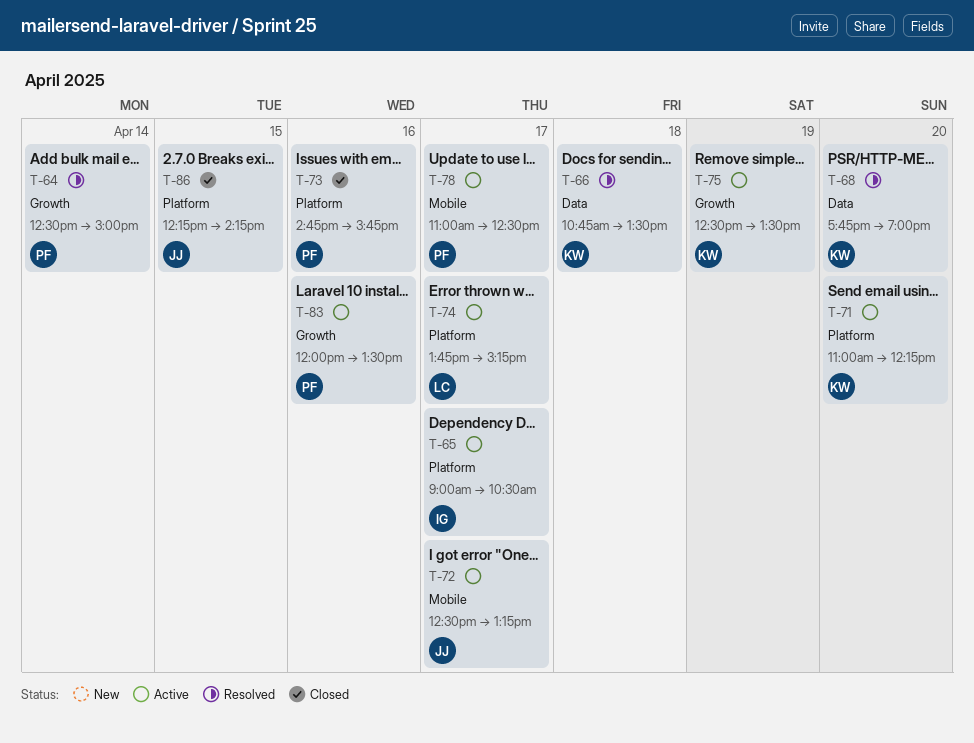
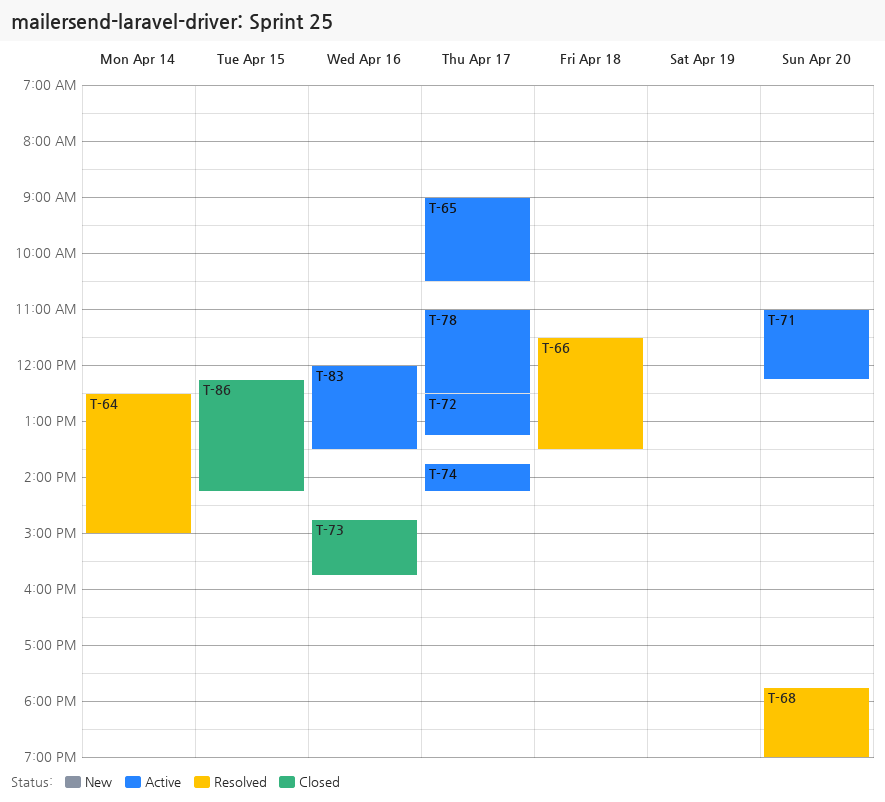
T-66, begins: 10:45 -> 11:30
T-74, ends: 15:15 -> 14:15
T-75: present -> none

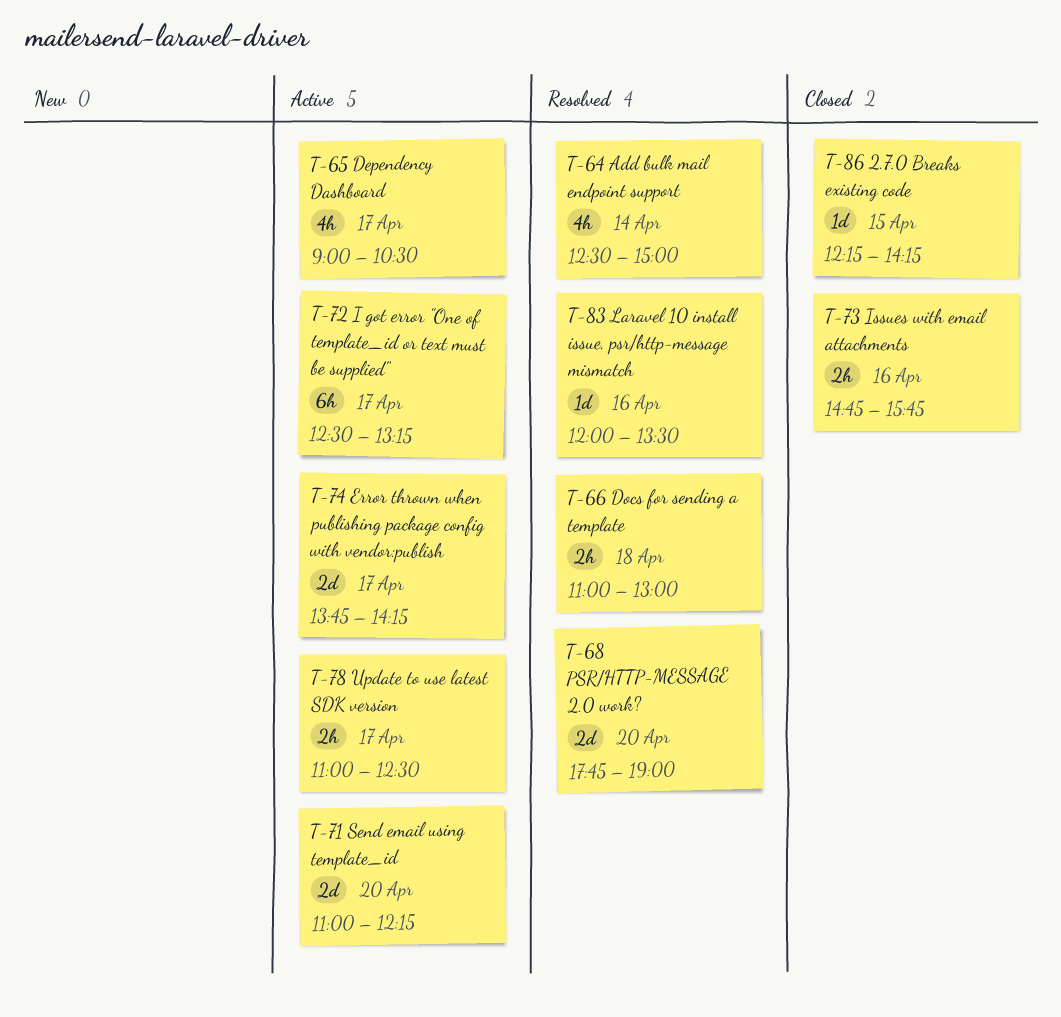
T-66, begins: 11:30 -> 11:00
T-66, ends: 13:30 -> 13:00
T-83, status: Active -> Resolved

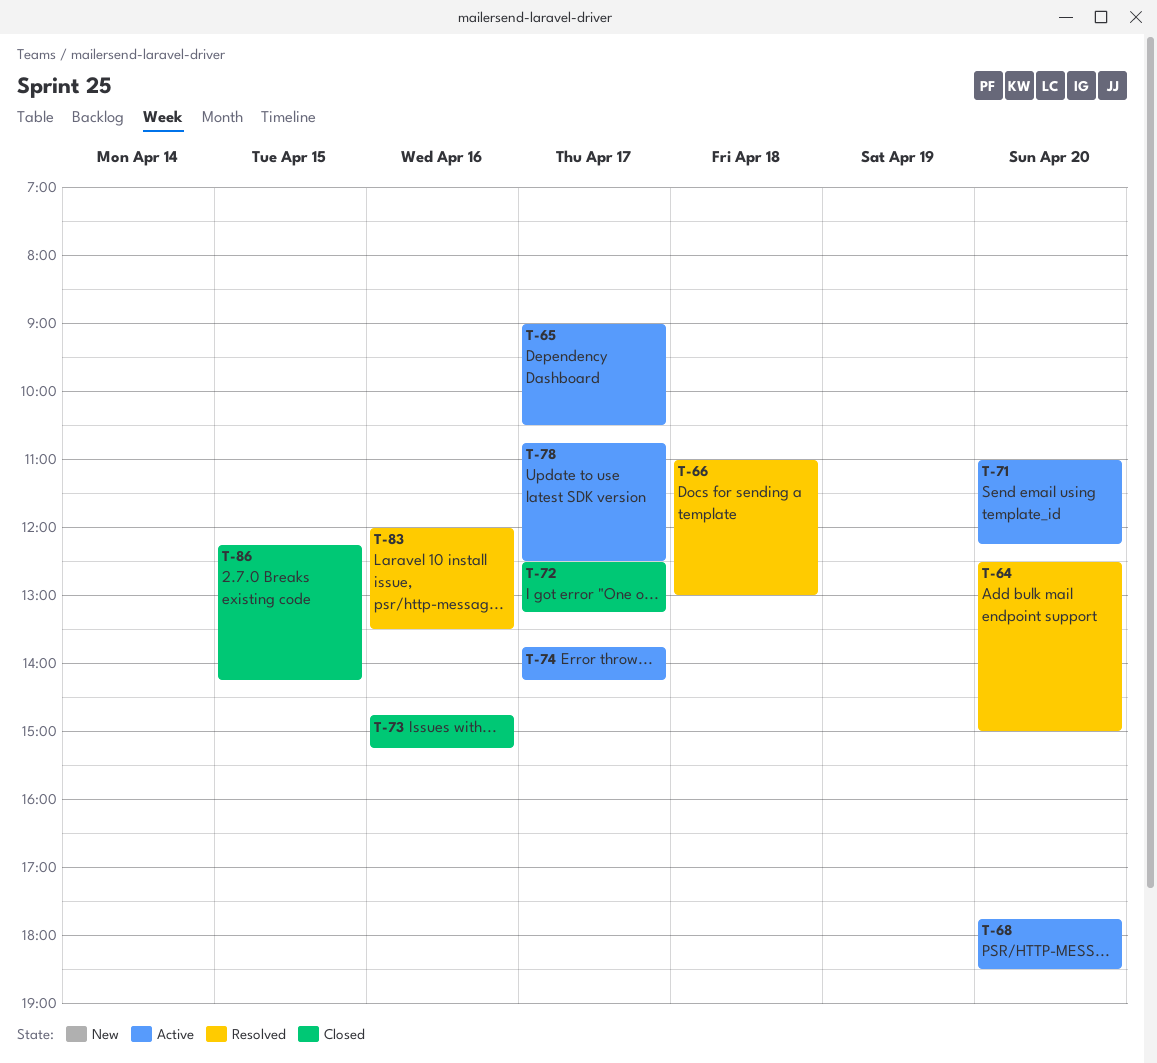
T-64, day: Apr 14 -> Apr 20
T-68, status: Resolved -> Active
T-68, ends: 19:00 -> 18:30
T-72, status: Active -> Closed
T-73, ends: 15:45 -> 15:15
T-78, begins: 11:00 -> 10:45

